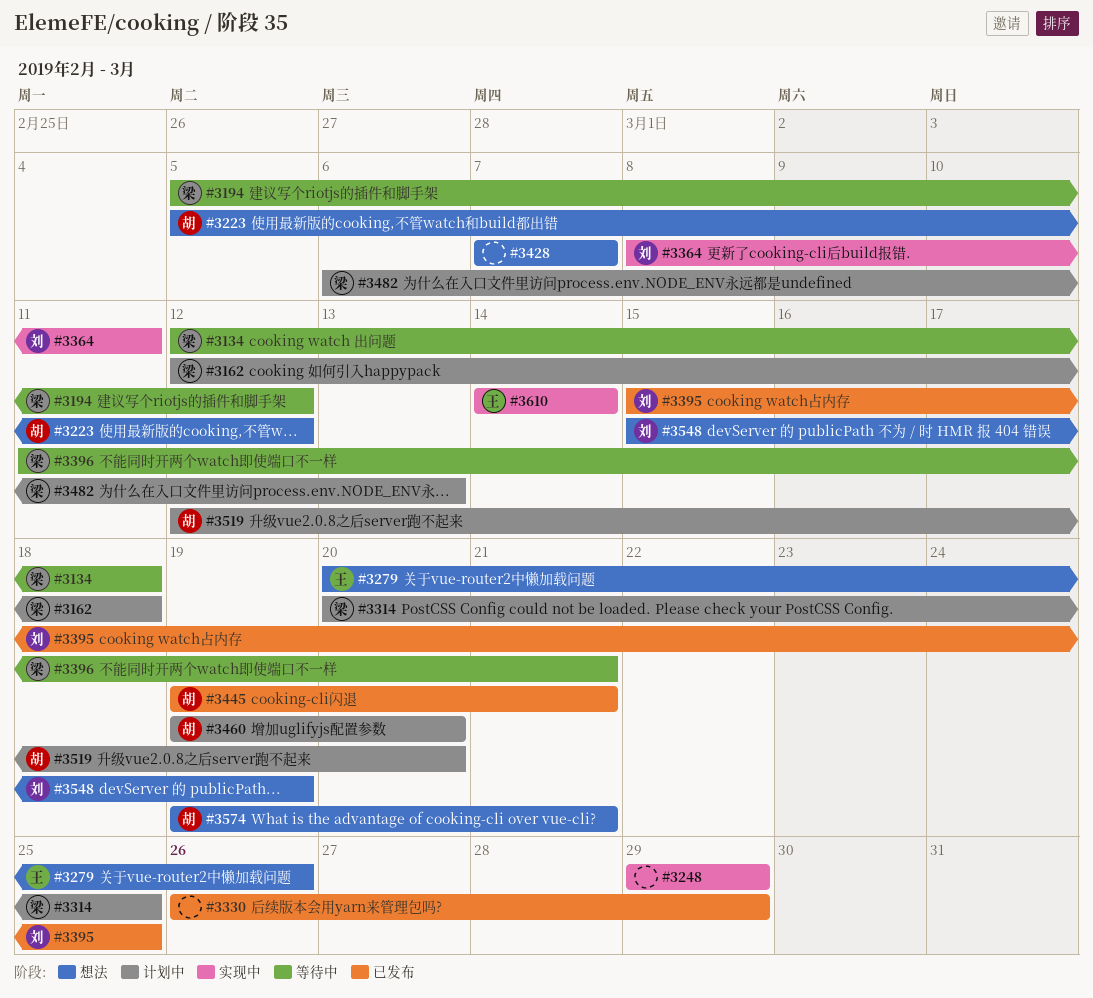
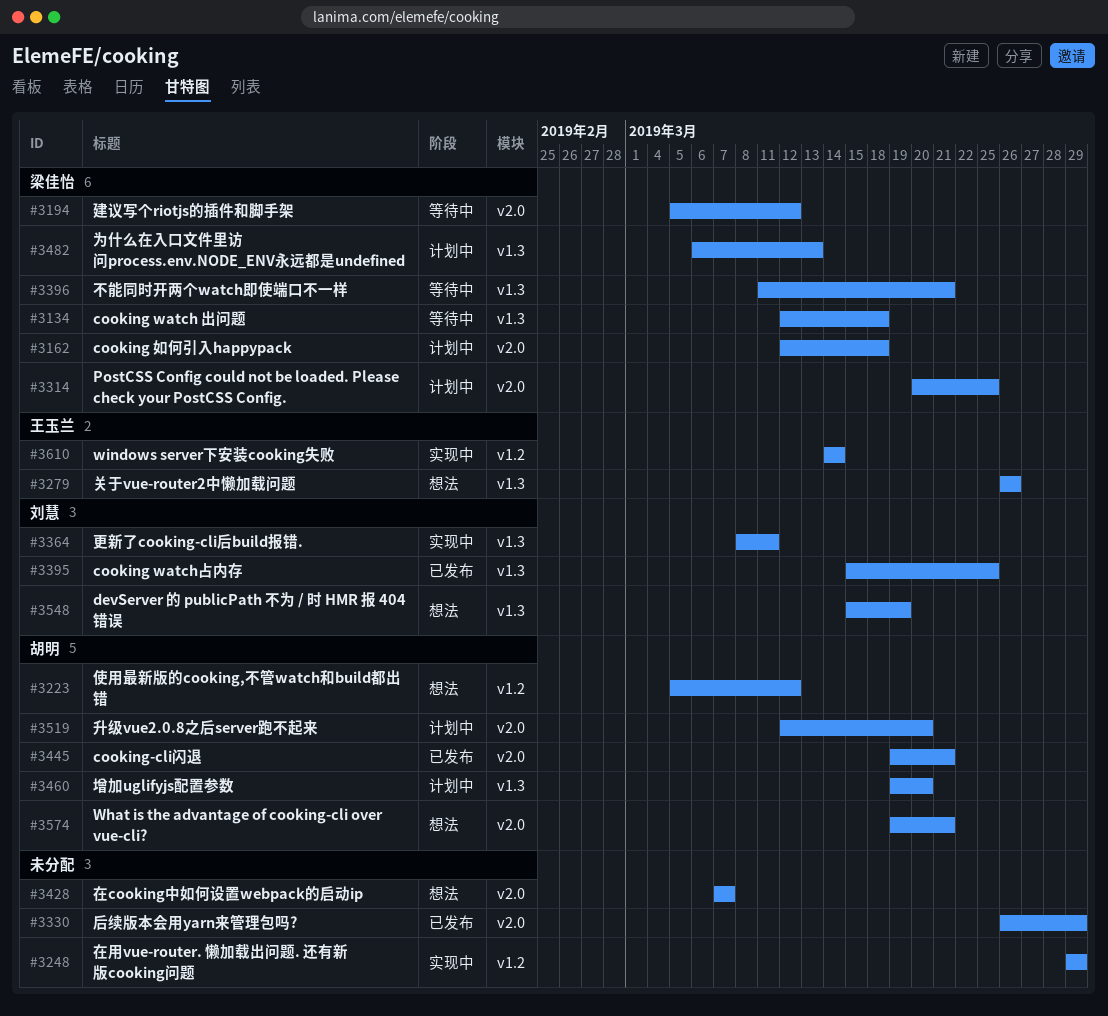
#3279, start: Mar 20 -> Mar 26

